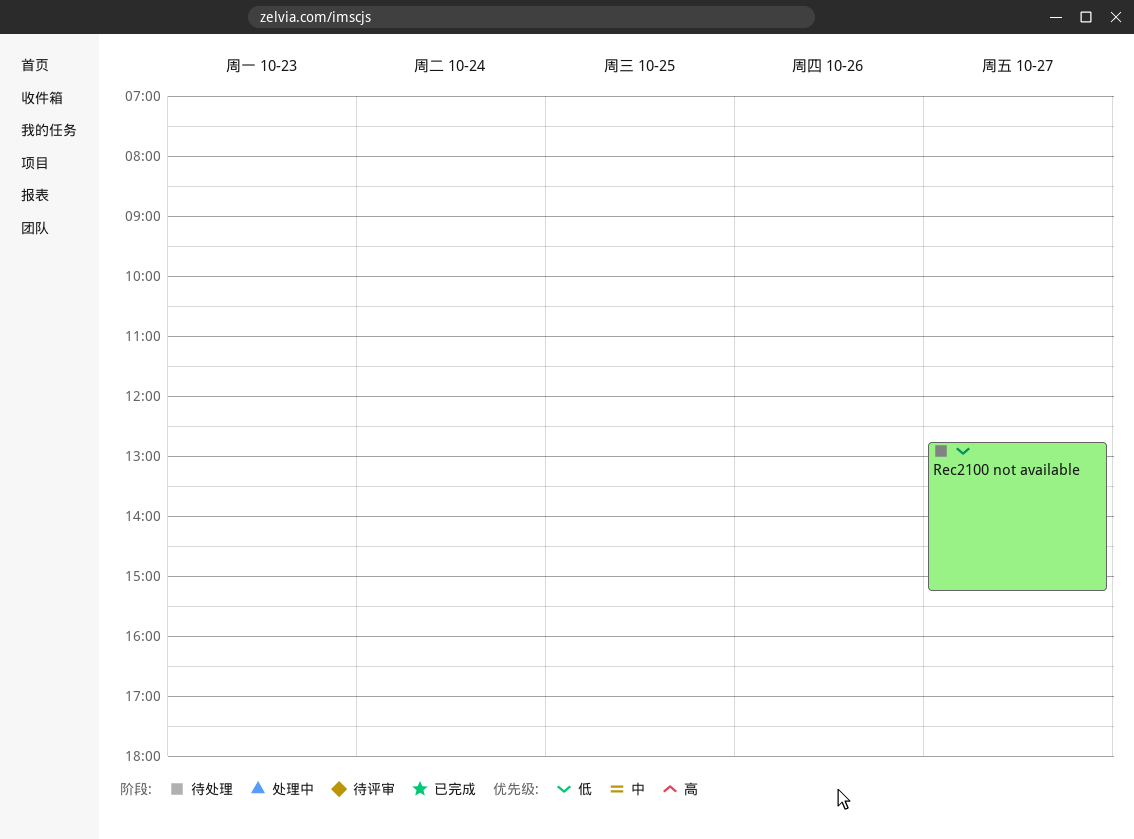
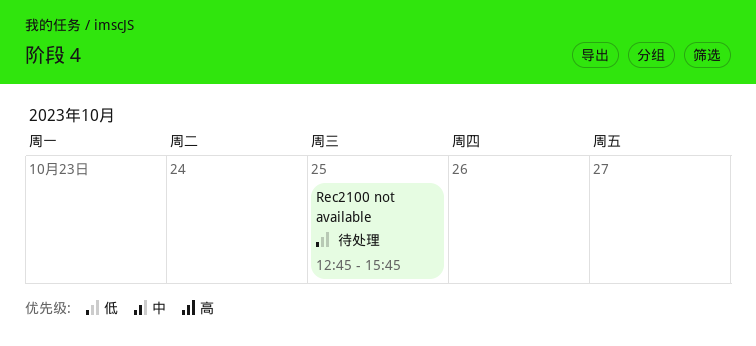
Rec2100 not available, day: Oct 27 -> Oct 25
Rec2100 not available, ends: 15:15 -> 15:45

